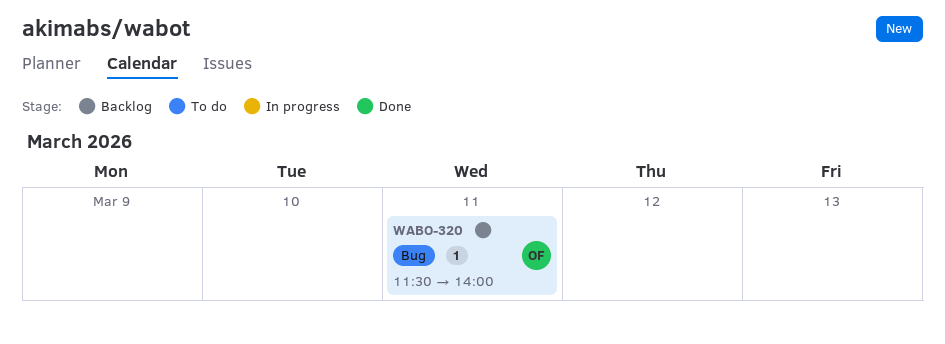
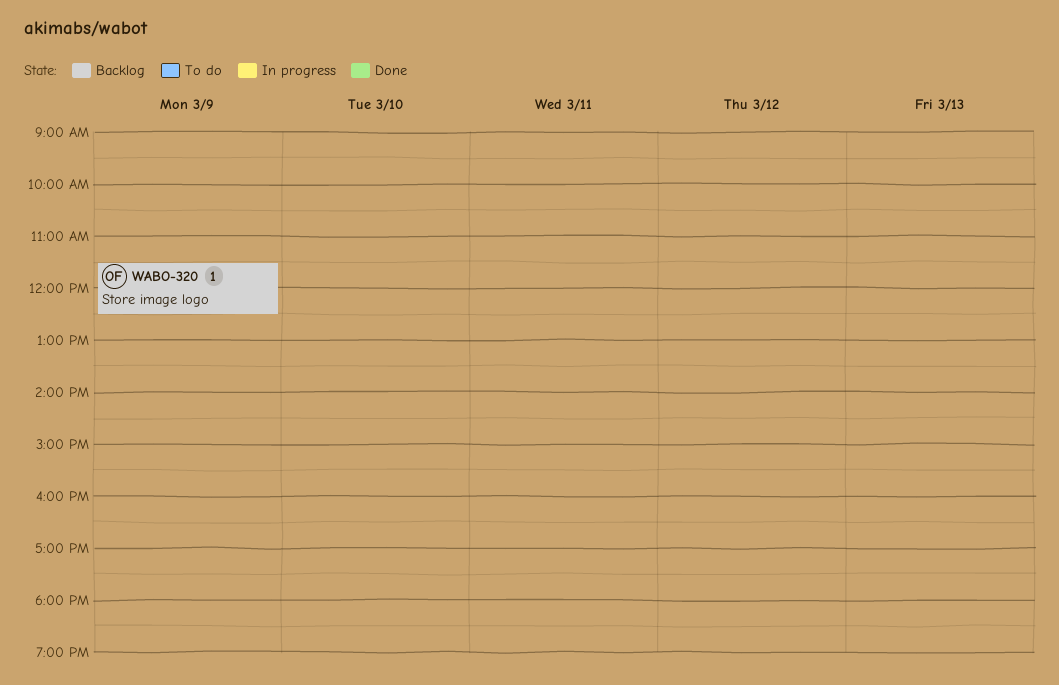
WABO-320, day: Mar 11 -> Mar 9
WABO-320, ends: 14:00 -> 12:30

